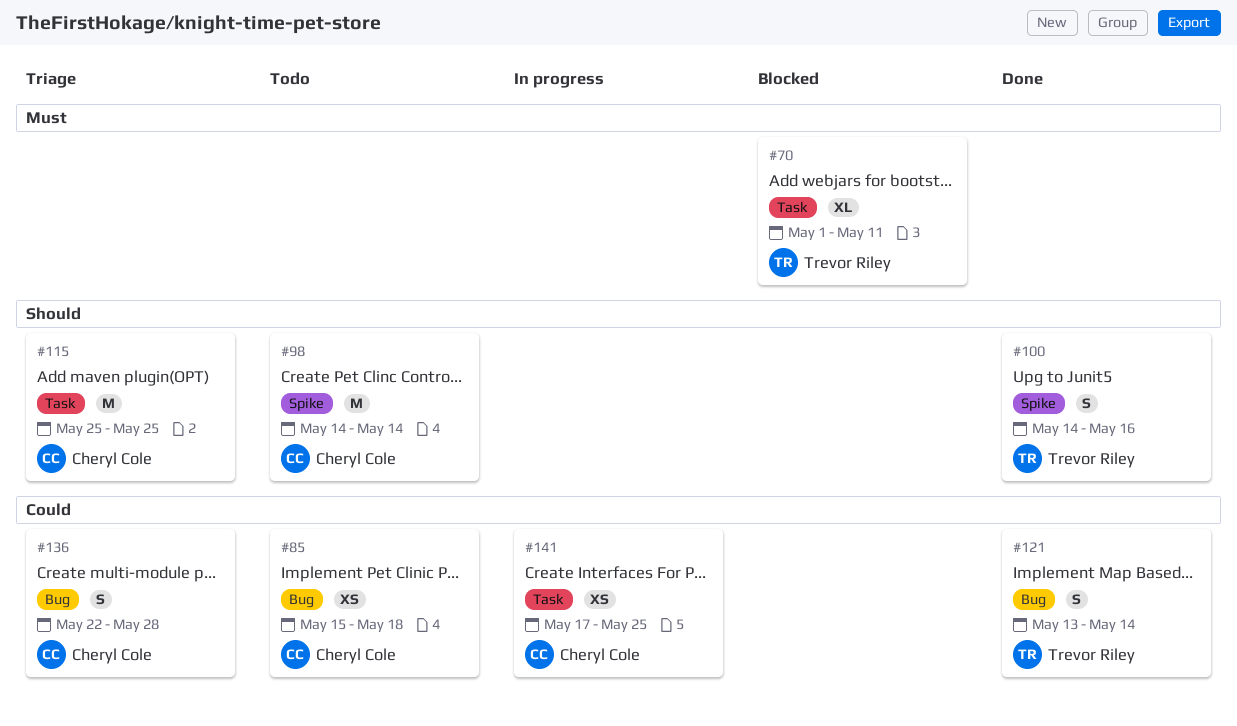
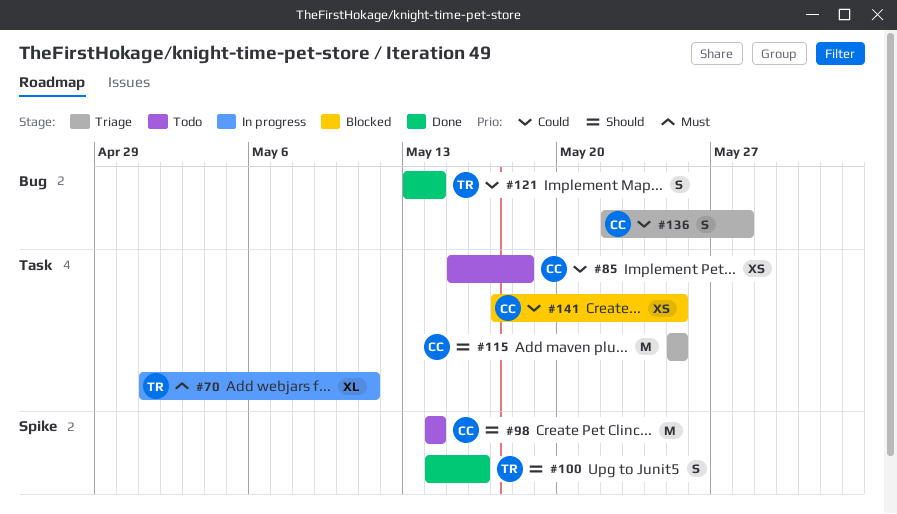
#70, status: Blocked -> In progress
#85, label: Bug -> Task
#141, status: In progress -> Blocked

